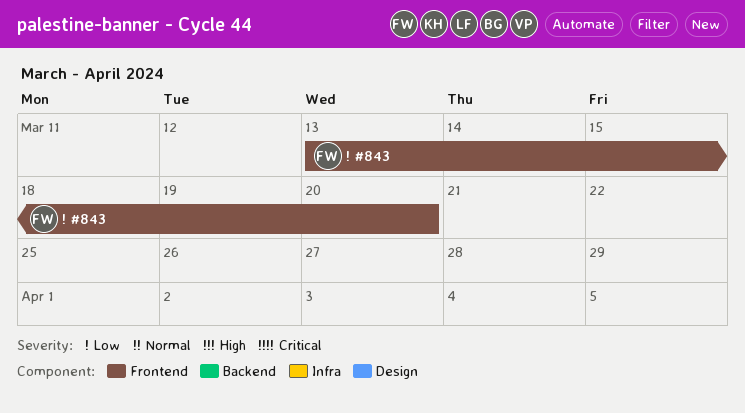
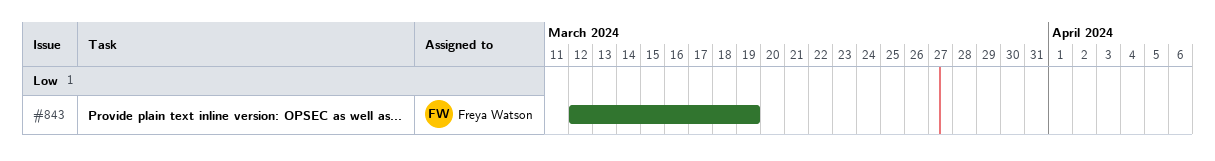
#843, start: Mar 13 -> Mar 12
#843, due: Mar 20 -> Mar 19

